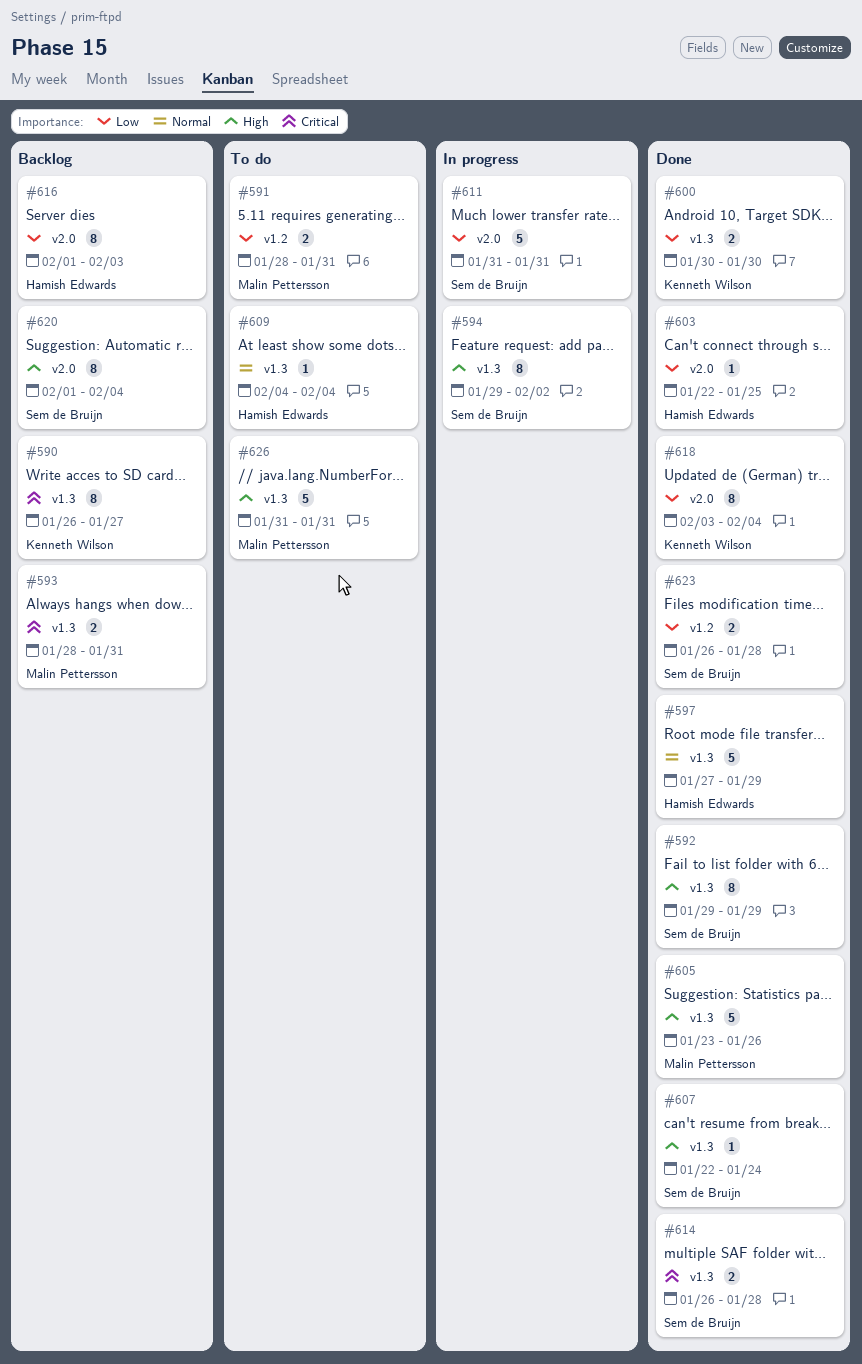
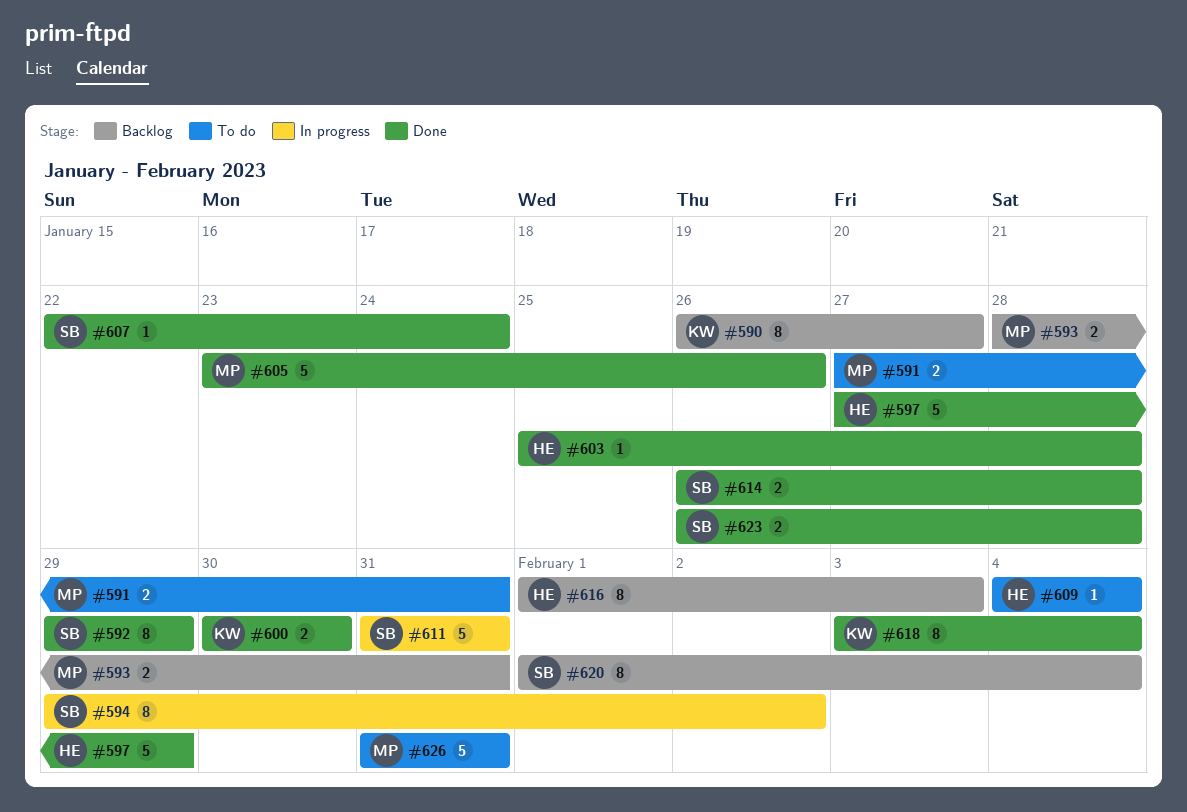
#591, start: Jan 28 -> Jan 27
#603, start: Jan 22 -> Jan 25
#603, due: Jan 25 -> Jan 28

